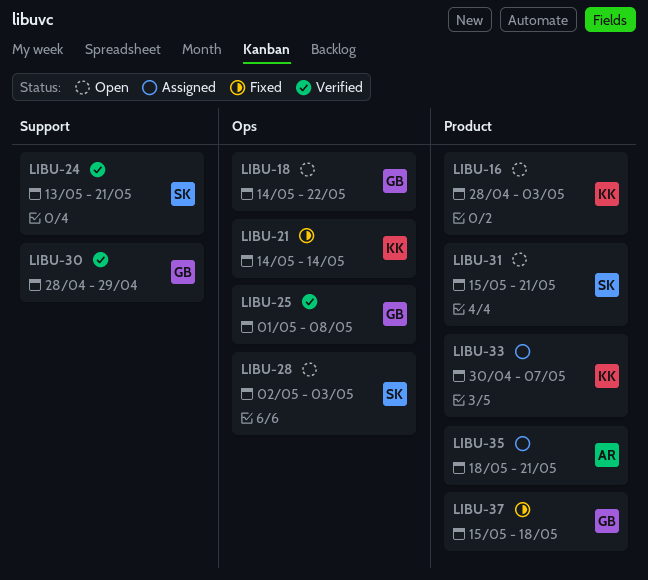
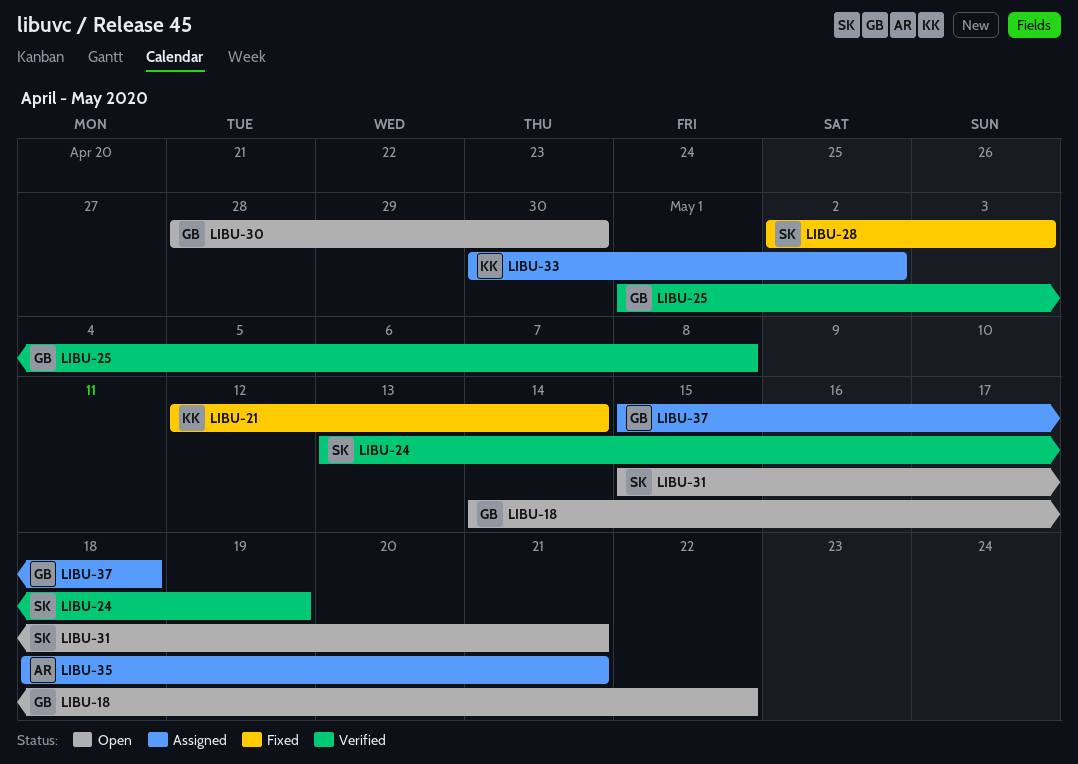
LIBU-16: present -> none
LIBU-21, start: May 14 -> May 12
LIBU-24, due: May 21 -> May 19
LIBU-28, status: Open -> Fixed
LIBU-30, status: Verified -> Open
LIBU-30, due: Apr 29 -> Apr 30
LIBU-33, due: May 7 -> May 2
LIBU-37, status: Fixed -> Assigned

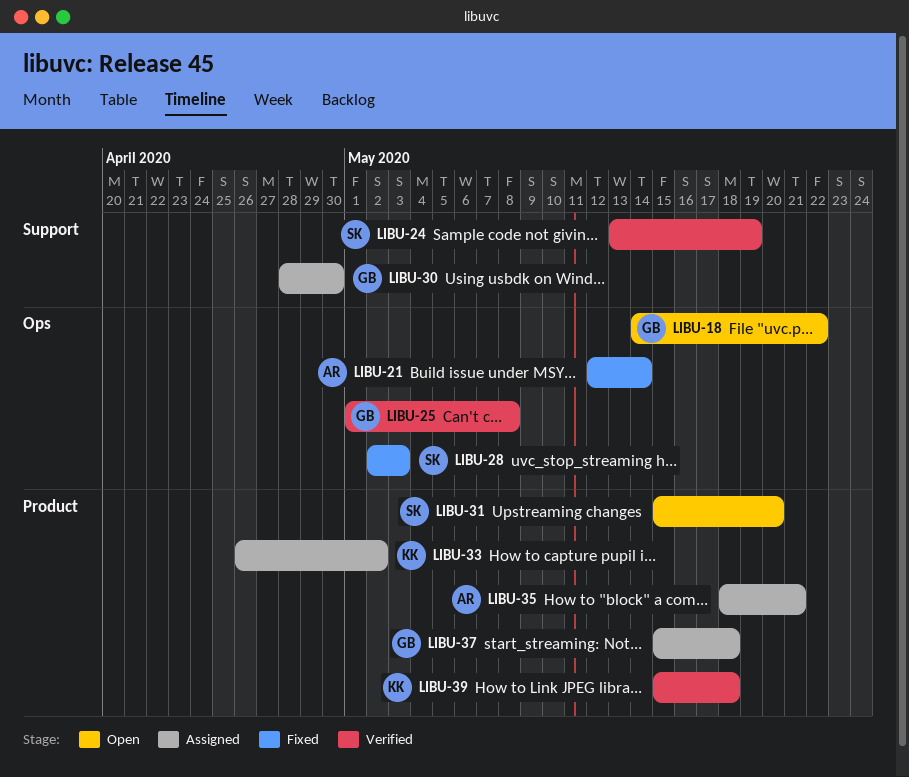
LIBU-21, owner: KK -> AR
LIBU-30, status: Open -> Assigned
LIBU-31, due: May 21 -> May 20
LIBU-33, start: Apr 30 -> Apr 26
LIBU-39: none -> present

